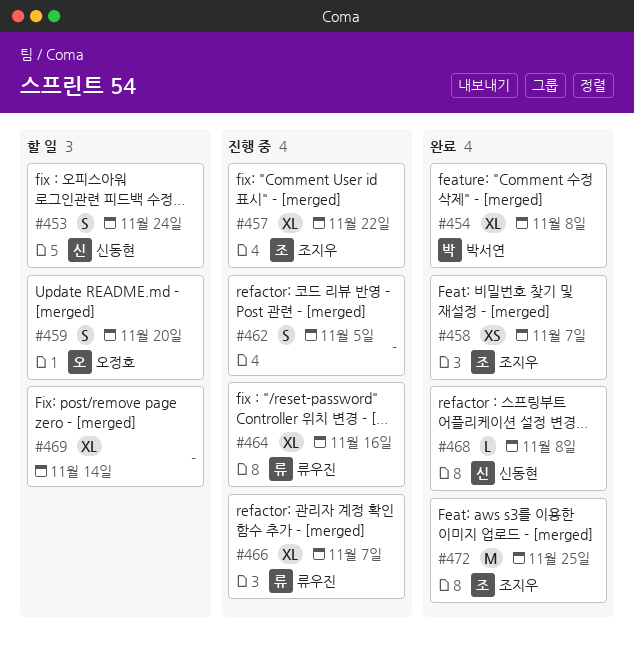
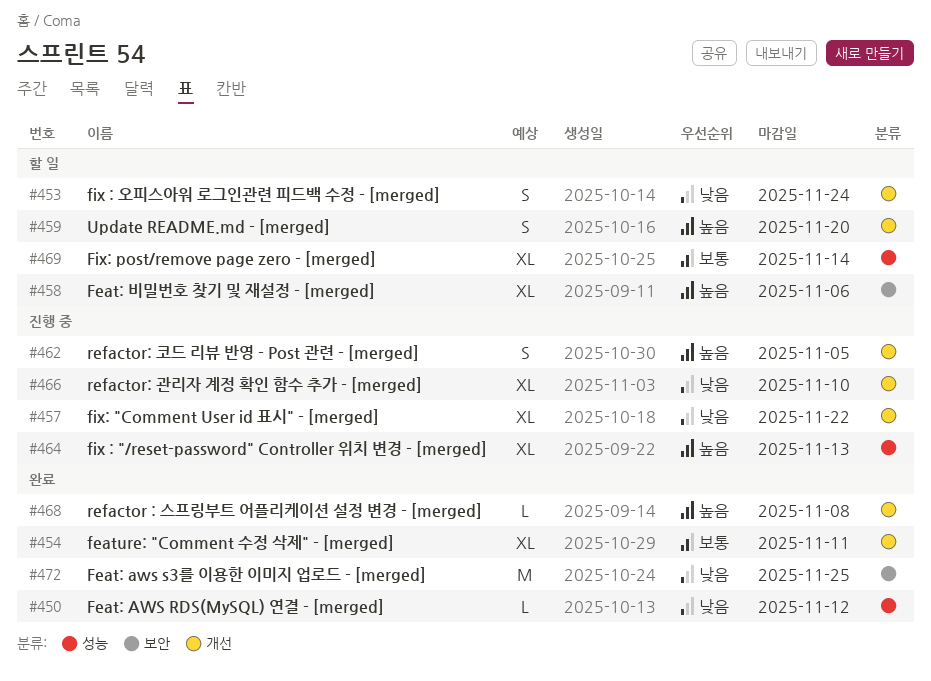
#450: none -> present
#454, due: Nov 8 -> Nov 11
#458, status: 완료 -> 할 일
#458, estimate: XS -> XL
#458, due: Nov 7 -> Nov 6
#464, due: Nov 16 -> Nov 13
#466, due: Nov 7 -> Nov 10

